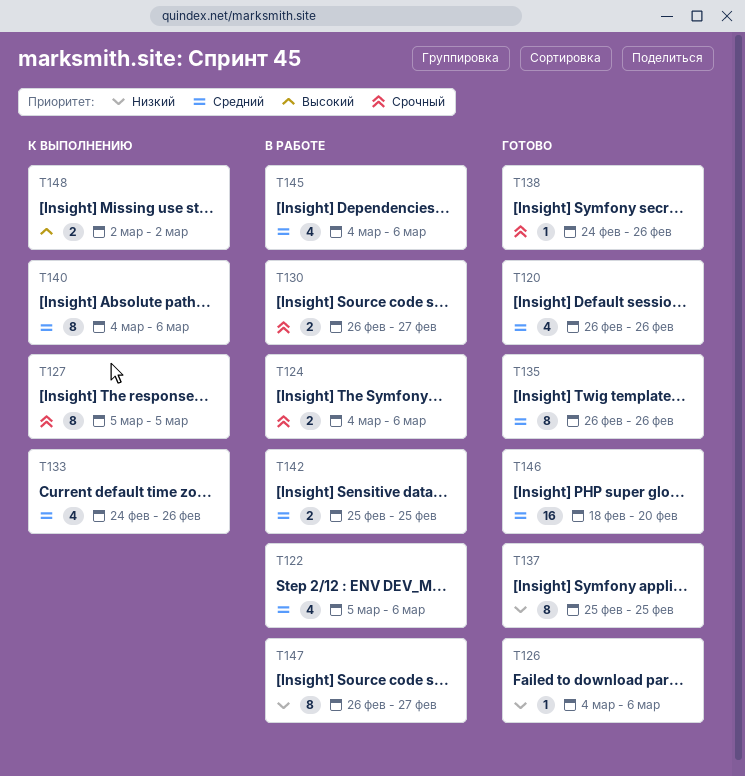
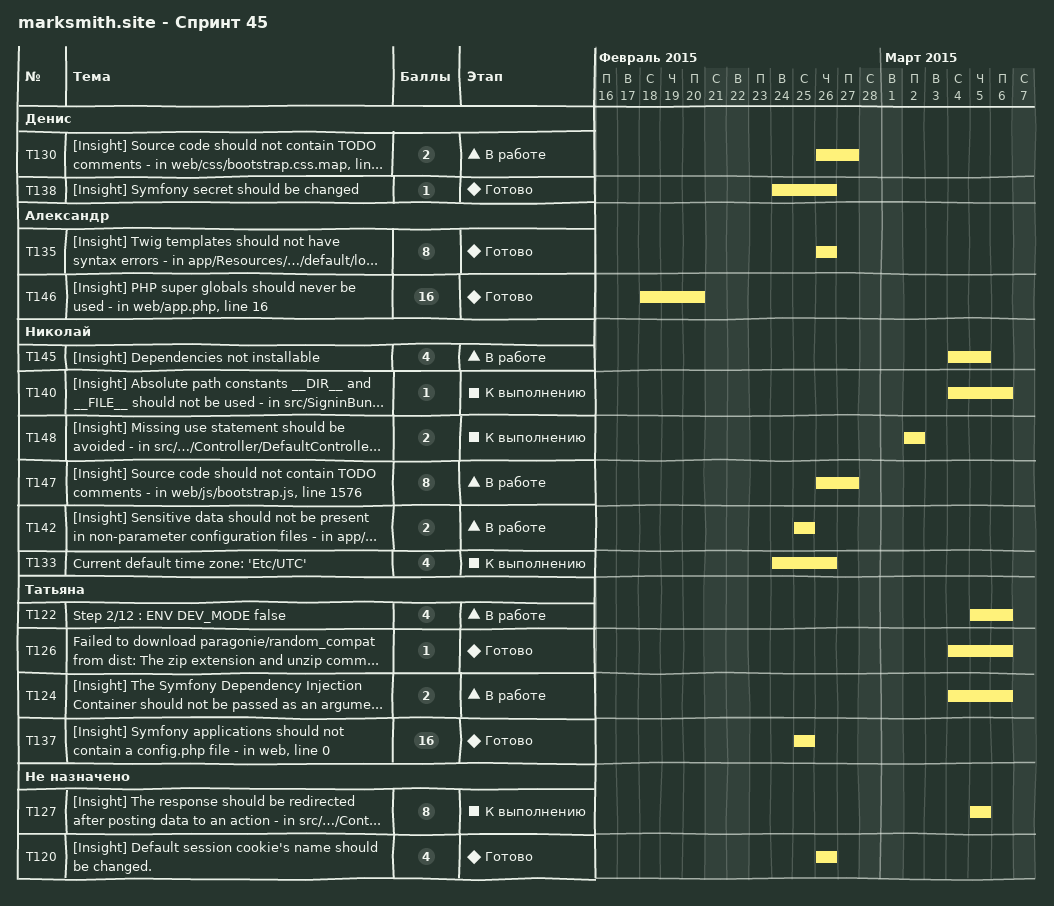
T137, estimate: 8 -> 16
T140, estimate: 8 -> 1
T145, due: Mar 6 -> Mar 5

